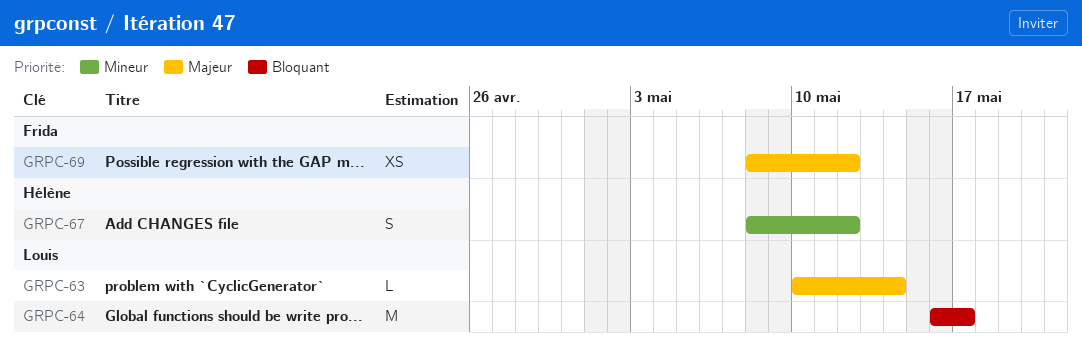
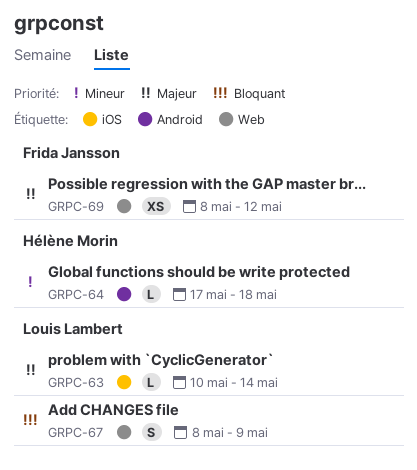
GRPC-64, owner: Louis Lambert -> Hélène Morin
GRPC-64, priority: Bloquant -> Mineur
GRPC-64, estimate: M -> L
GRPC-64, start: May 16 -> May 17
GRPC-64, due: May 17 -> May 18
GRPC-67, owner: Hélène Morin -> Louis Lambert
GRPC-67, priority: Mineur -> Bloquant
GRPC-67, due: May 12 -> May 9

